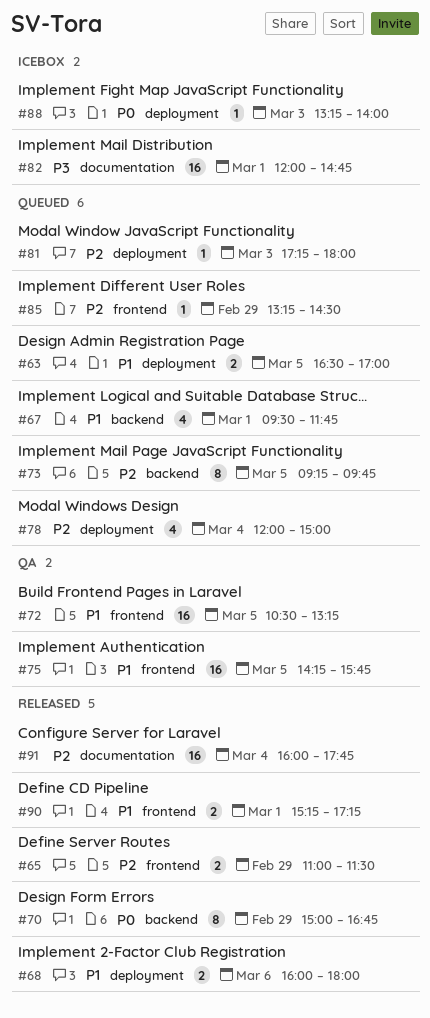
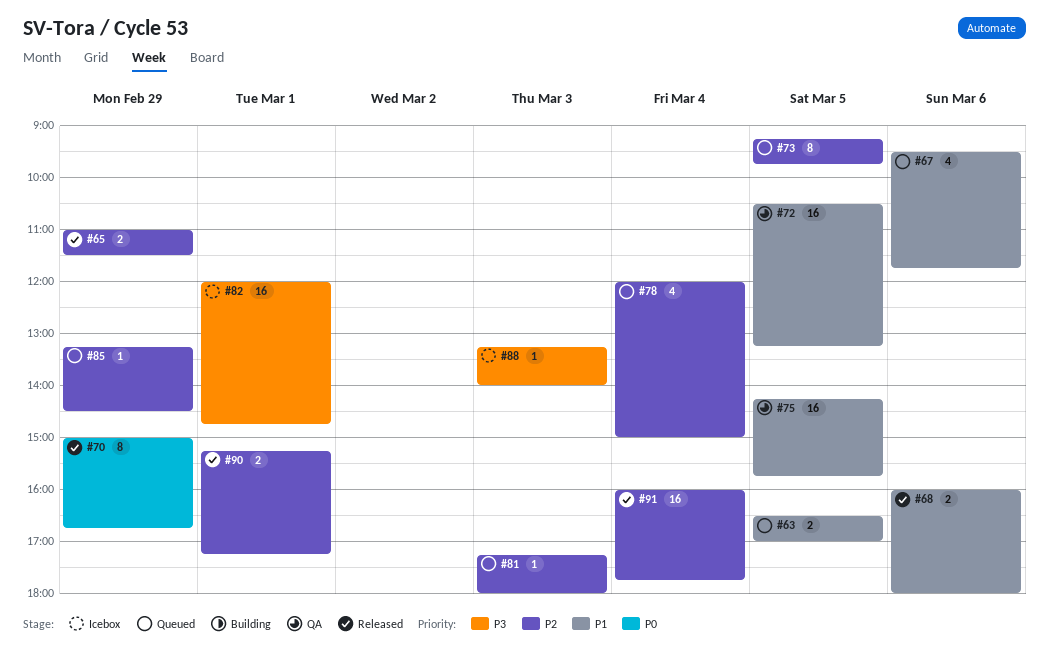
#67, day: Mar 1 -> Mar 6
#88, priority: P0 -> P3
#90, priority: P1 -> P2

